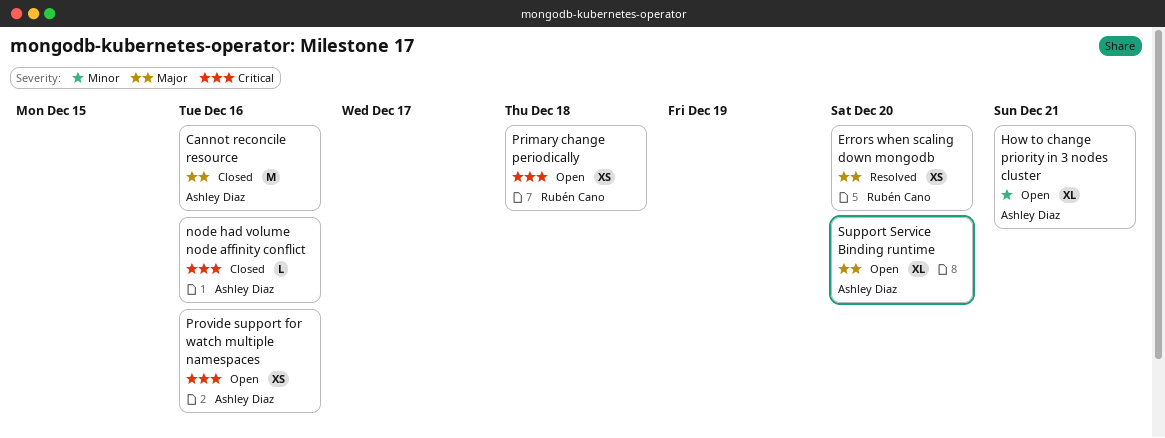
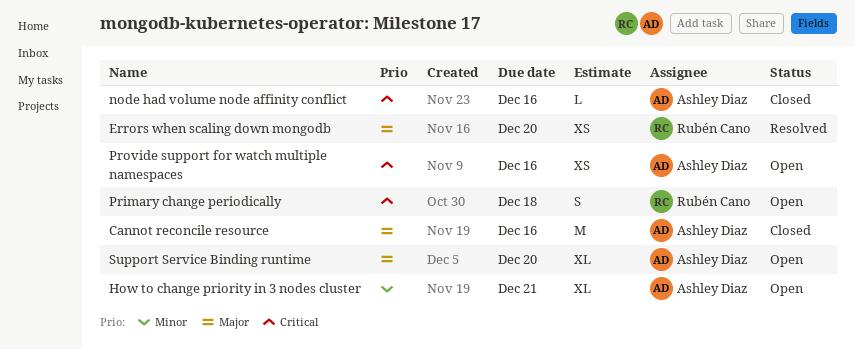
Primary change periodically, estimate: XS -> S

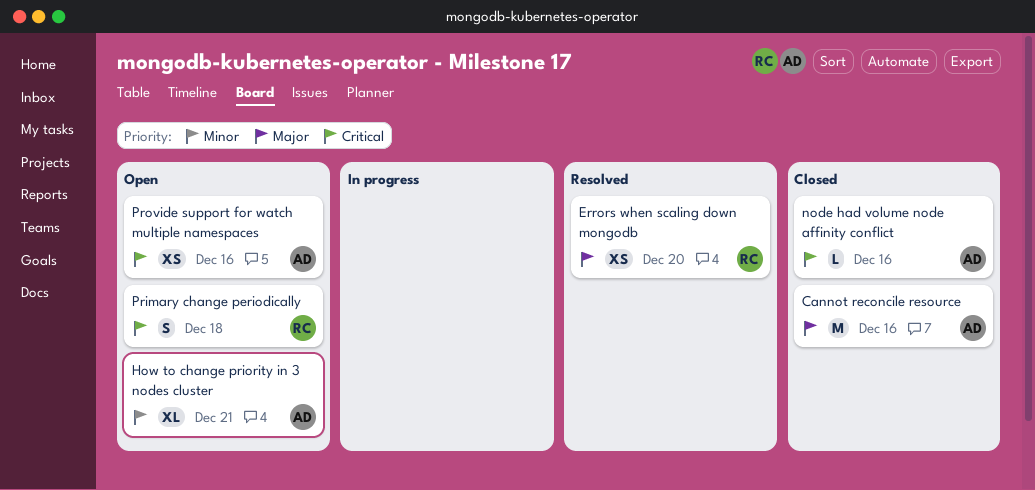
Support Service Binding runtime: present -> none

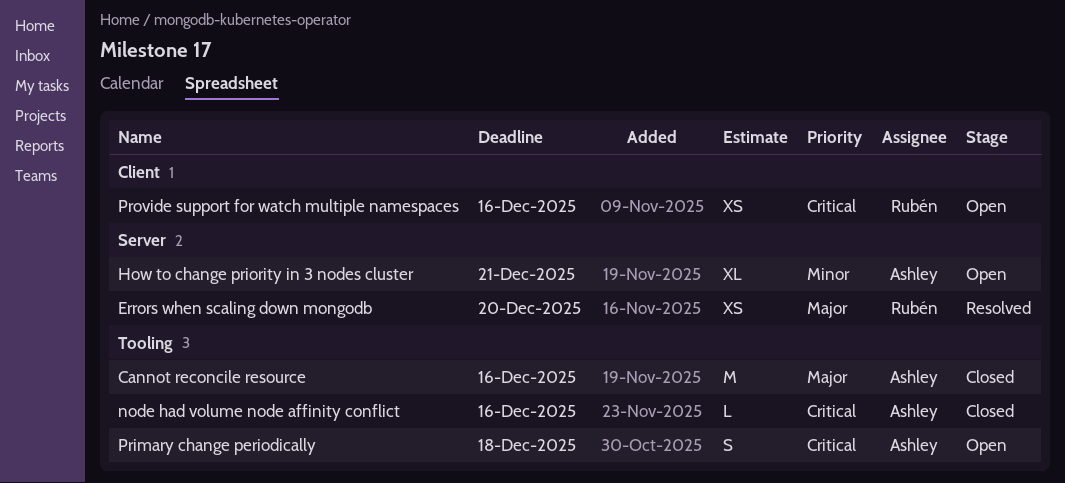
Primary change periodically, owner: Rubén -> Ashley
Provide support for watch multiple namespaces, owner: Ashley -> Rubén

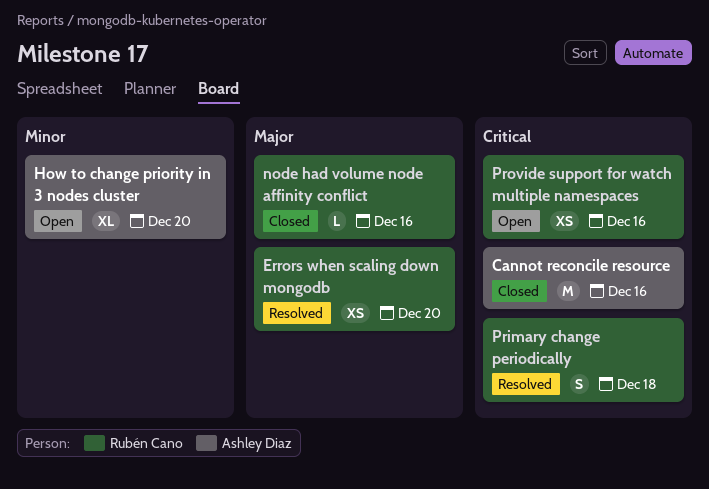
Cannot reconcile resource, priority: Major -> Critical
How to change priority in 3 nodes cluster, due: Dec 21 -> Dec 20
node had volume node affinity conflict, owner: Ashley Diaz -> Rubén Cano
node had volume node affinity conflict, priority: Critical -> Major
Primary change periodically, status: Open -> Resolved
Primary change periodically, owner: Ashley Diaz -> Rubén Cano

